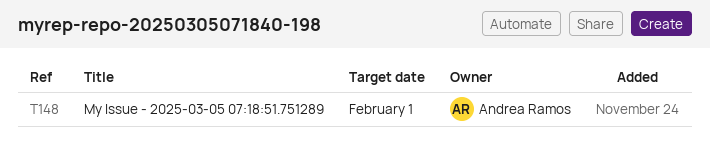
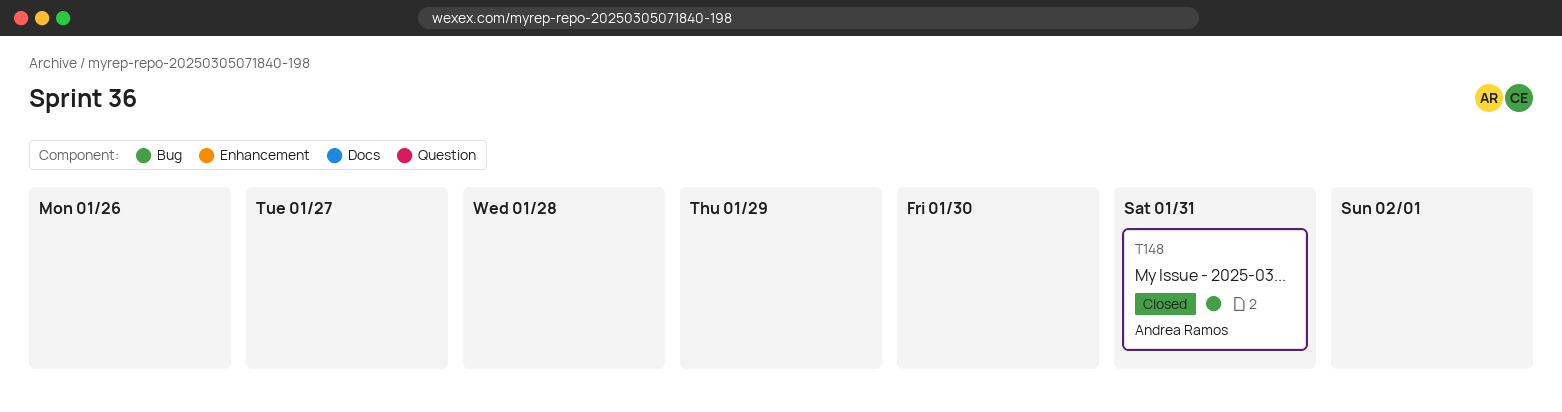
T148, due: Feb 1 -> Jan 31

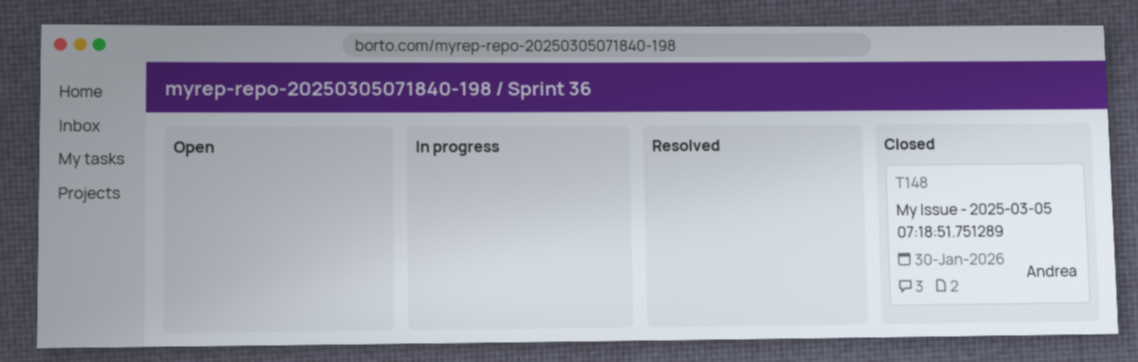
T148, due: Jan 31 -> Jan 30

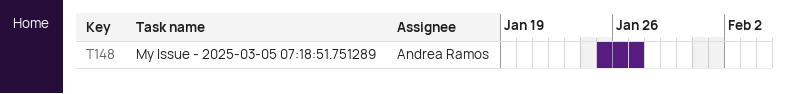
T148, due: Jan 30 -> Jan 27

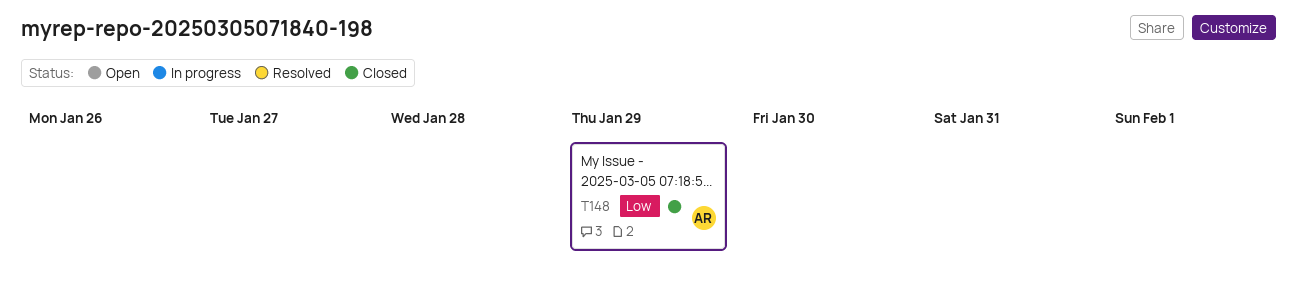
T148, due: Jan 27 -> Jan 29

